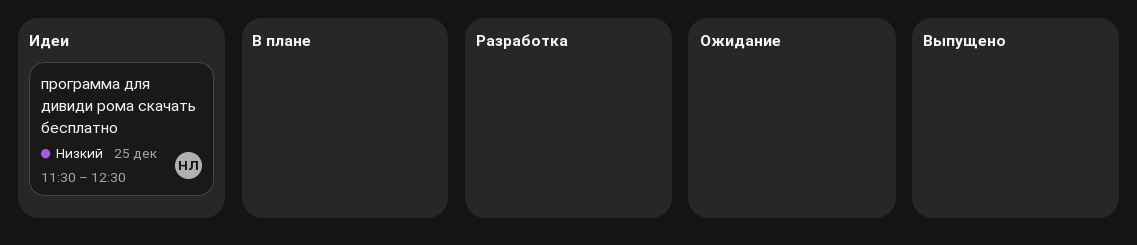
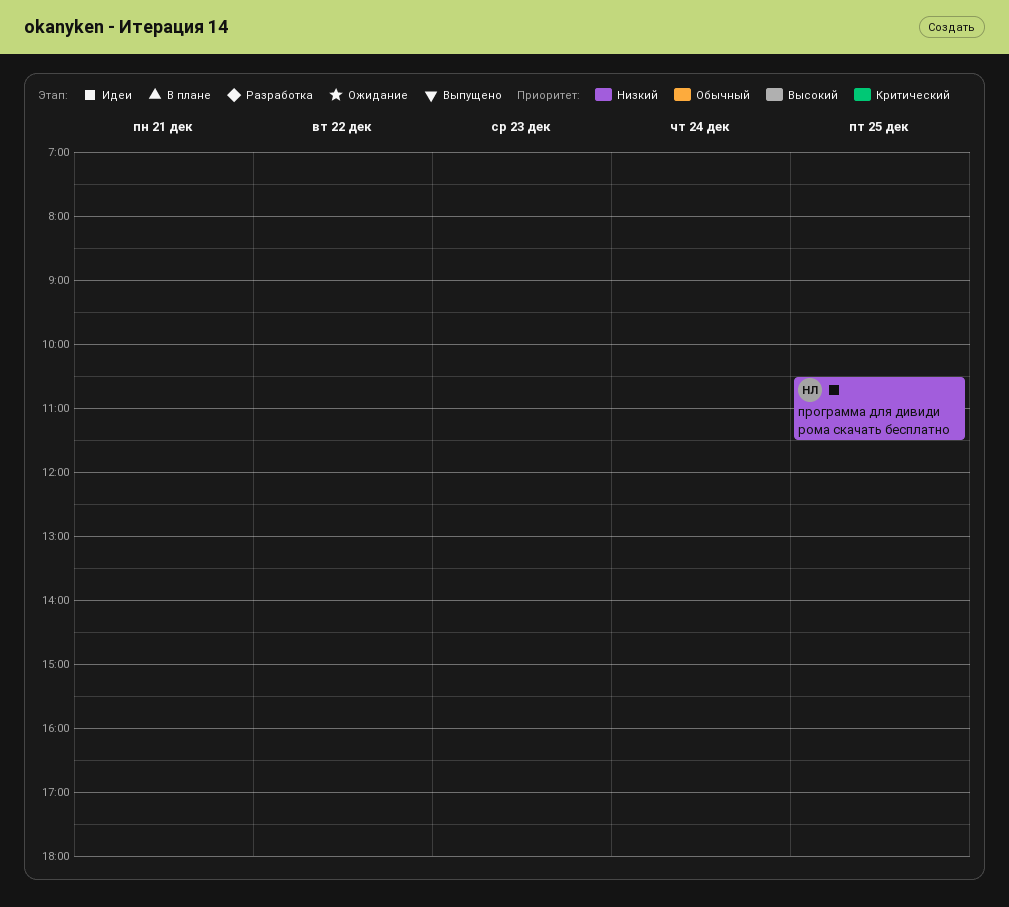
программа для дивиди рома скачать бесплатно, begins: 11:30 -> 10:30
программа для дивиди рома скачать бесплатно, ends: 12:30 -> 11:30

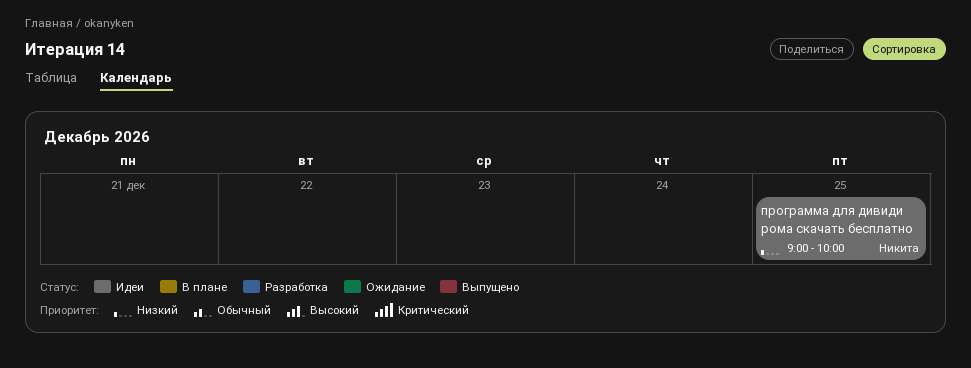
программа для дивиди рома скачать бесплатно, begins: 10:30 -> 09:00
программа для дивиди рома скачать бесплатно, ends: 11:30 -> 10:00

